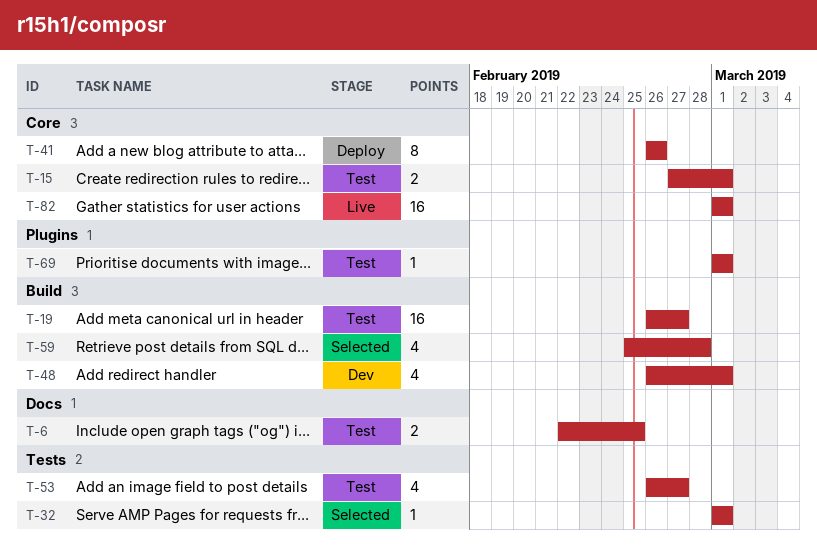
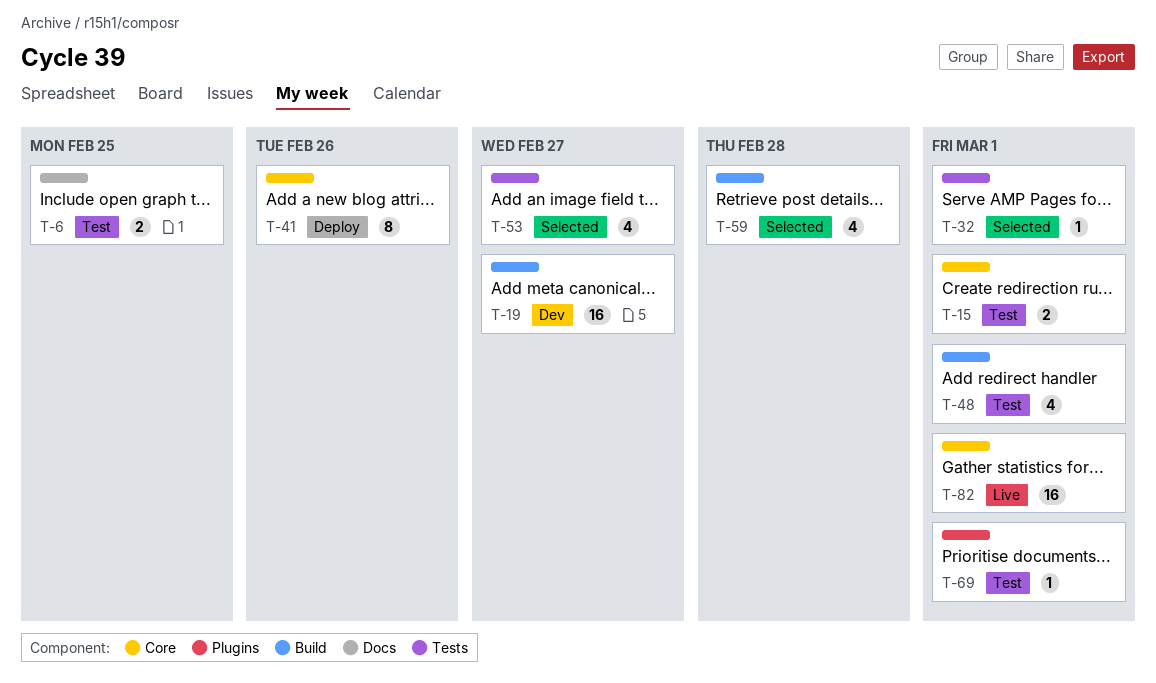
T-19, status: Test -> Dev
T-48, status: Dev -> Test
T-53, status: Test -> Selected

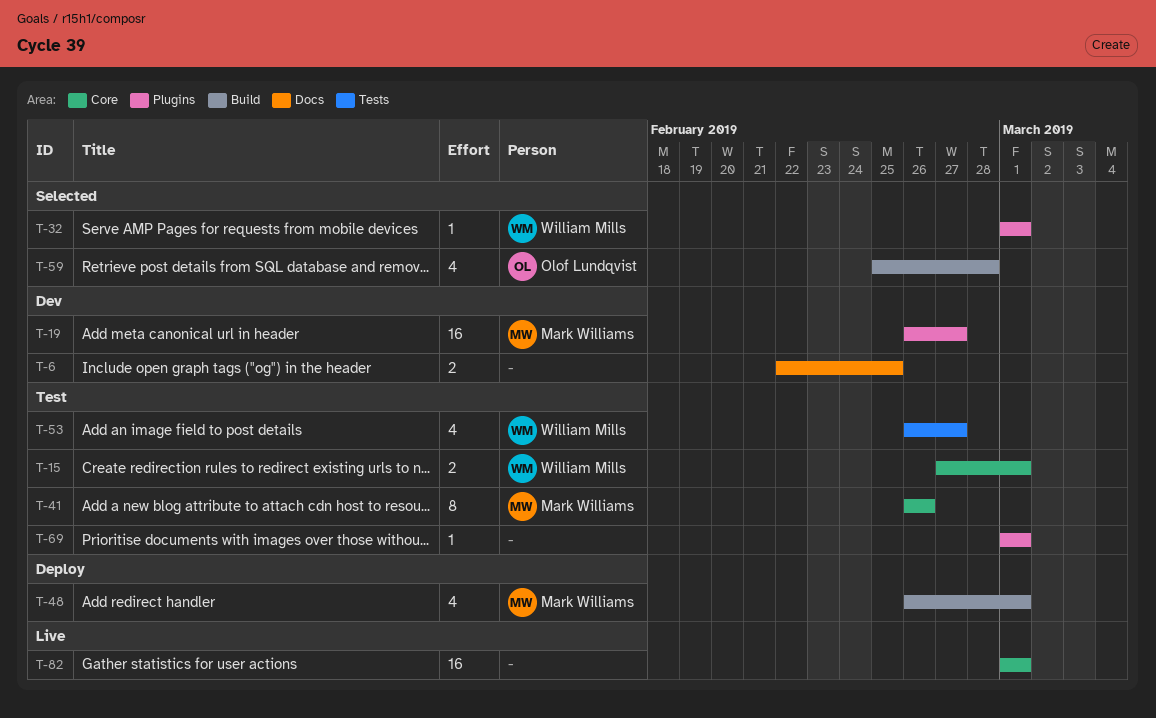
T-6, status: Test -> Dev
T-19, label: Build -> Plugins
T-32, label: Tests -> Plugins
T-41, status: Deploy -> Test
T-48, status: Test -> Deploy
T-53, status: Selected -> Test

